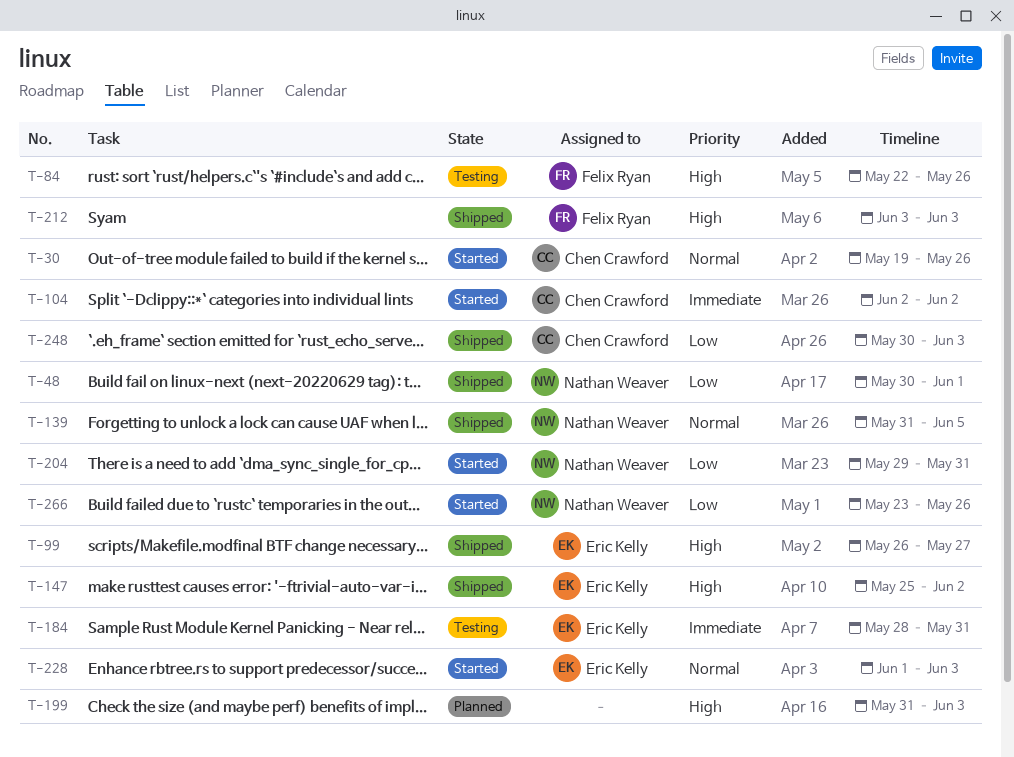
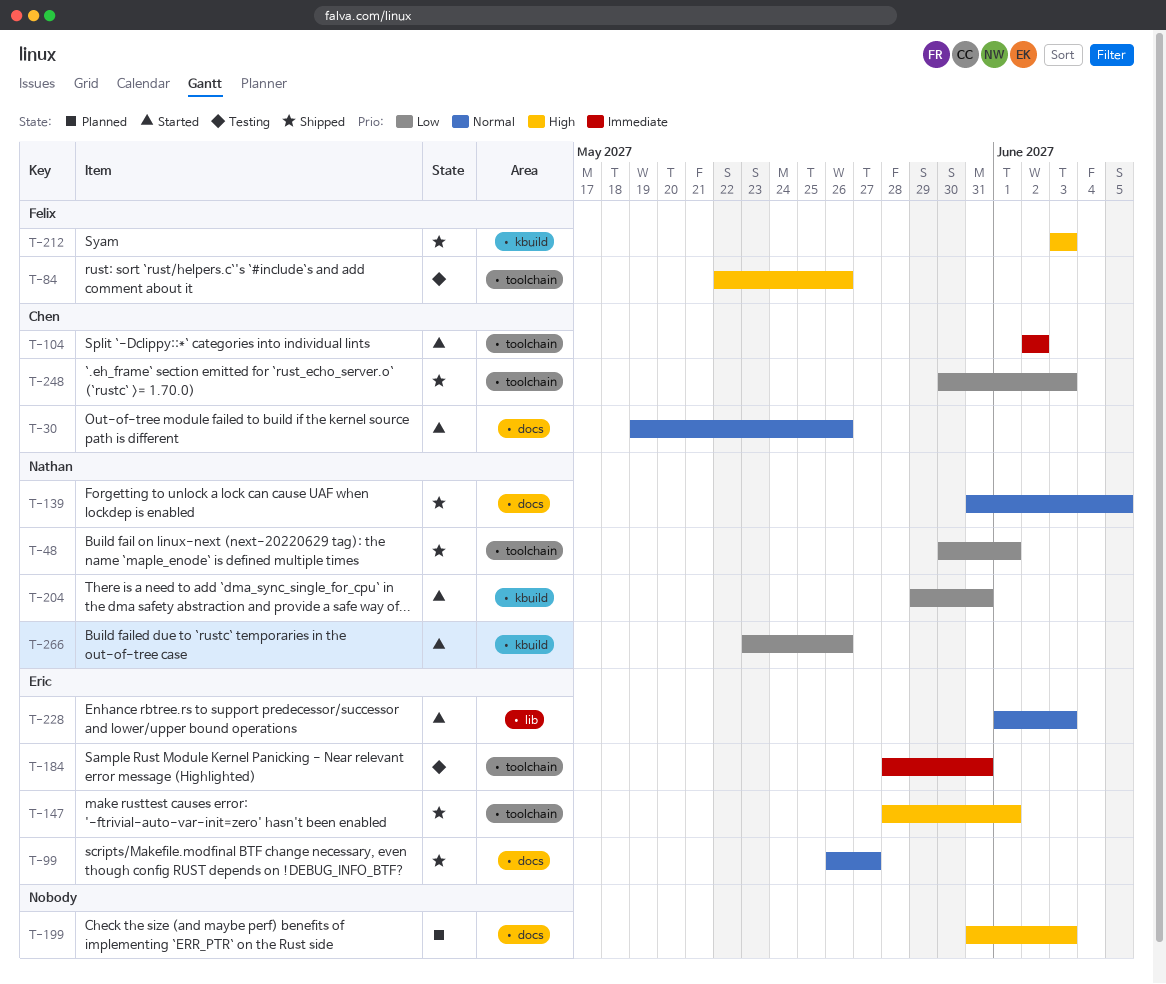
T-99, priority: High -> Normal
T-147, start: May 25 -> May 28
T-147, due: Jun 2 -> Jun 1

